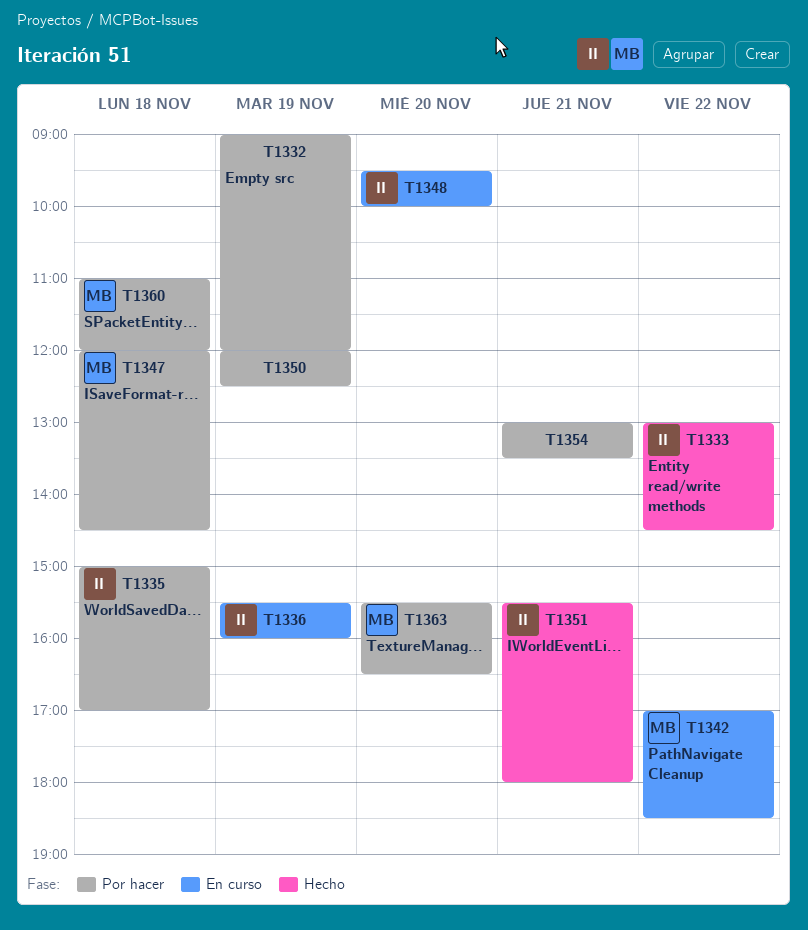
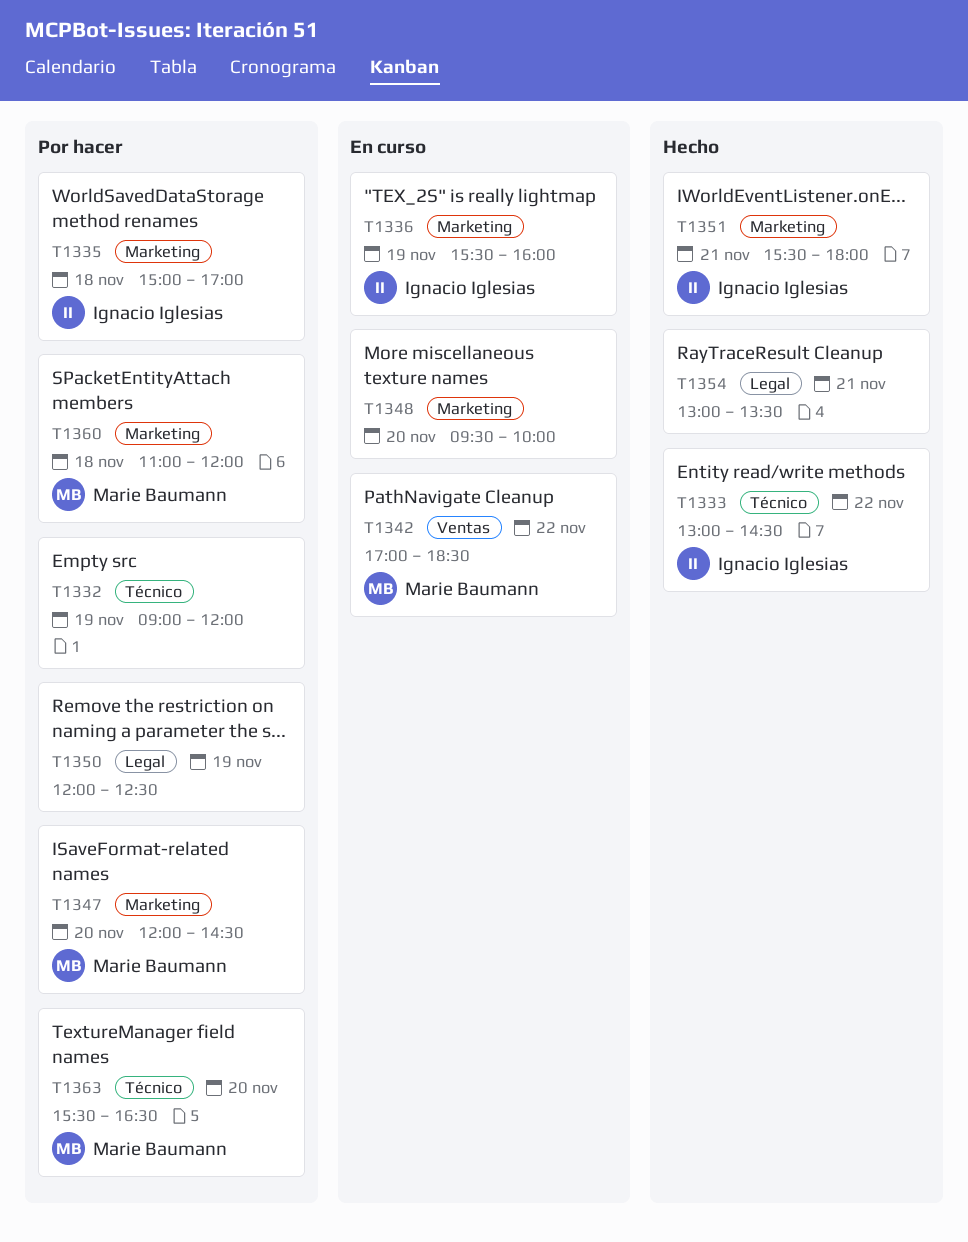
T1347, day: Nov 18 -> Nov 20
T1348, owner: Ignacio Iglesias -> none
T1354, status: Por hacer -> Hecho

